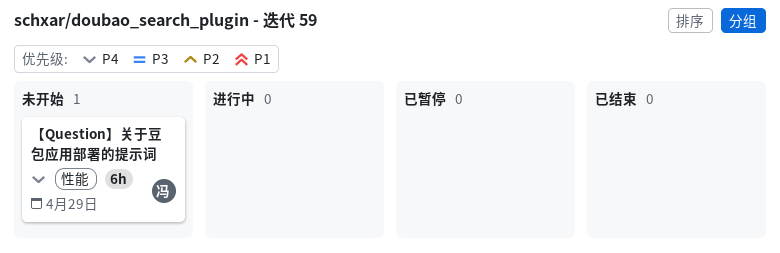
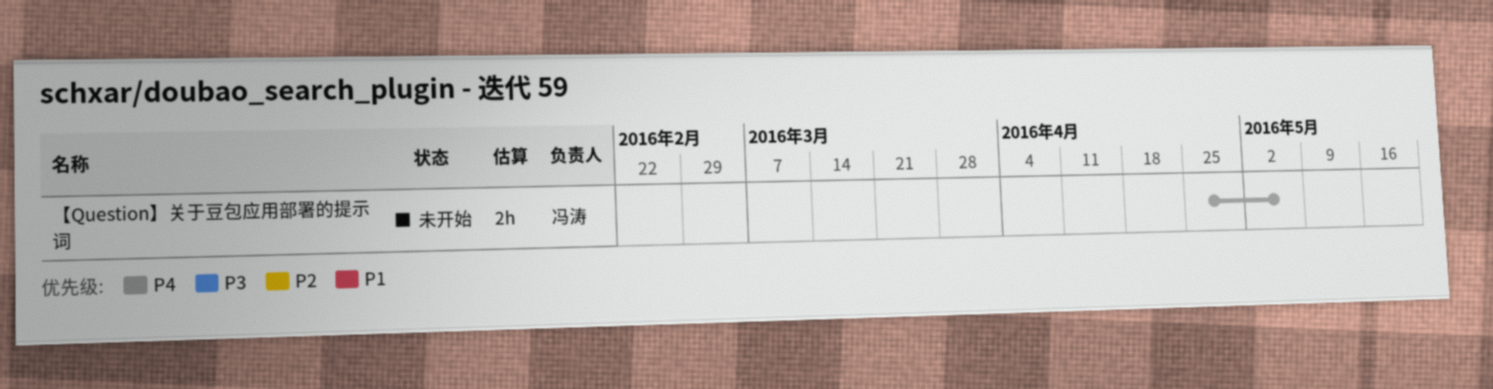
【Question】关于豆包应用部署的提示词, estimate: 6h -> 2h
【Question】关于豆包应用部署的提示词, due: Apr 29 -> May 6

